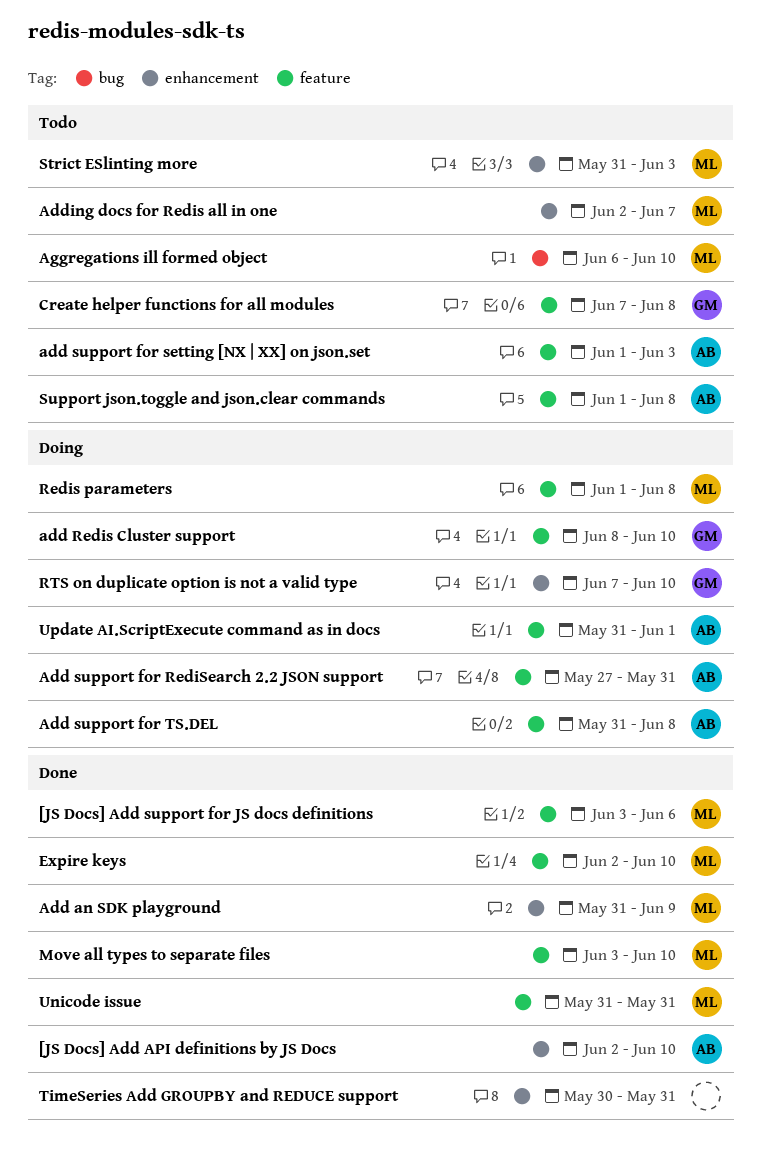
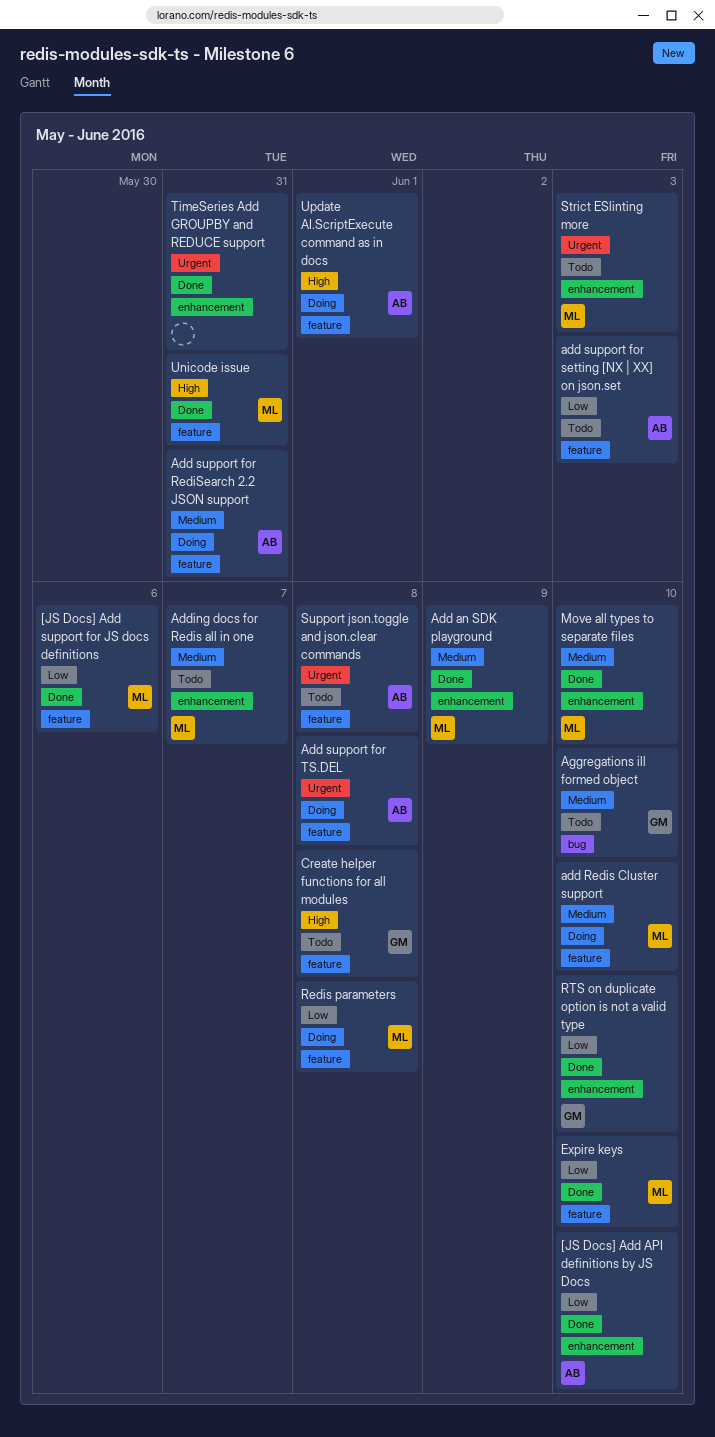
add Redis Cluster support, owner: GM -> ML
Aggregations ill formed object, owner: ML -> GM
Move all types to separate files, label: feature -> enhancement
RTS on duplicate option is not a valid type, status: Doing -> Done

